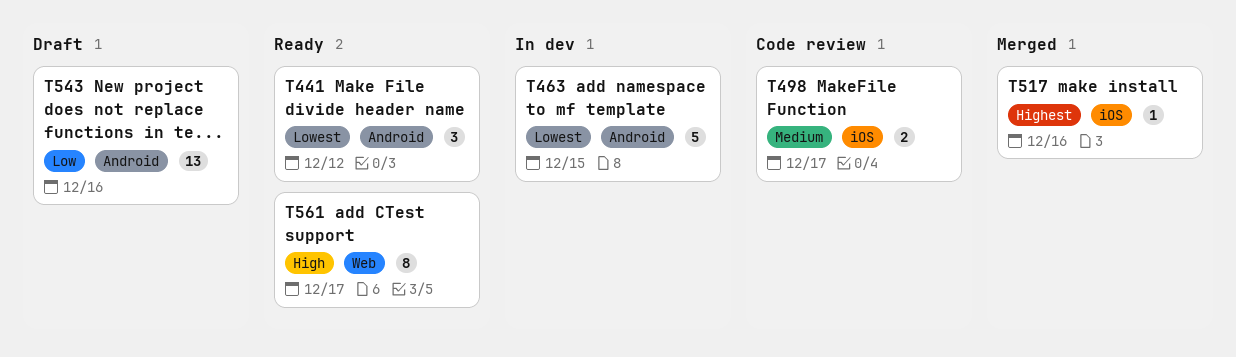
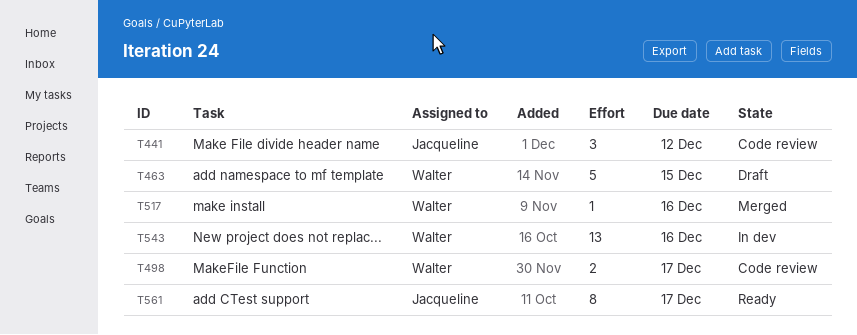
T441, status: Ready -> Code review
T463, status: In dev -> Draft
T543, status: Draft -> In dev

